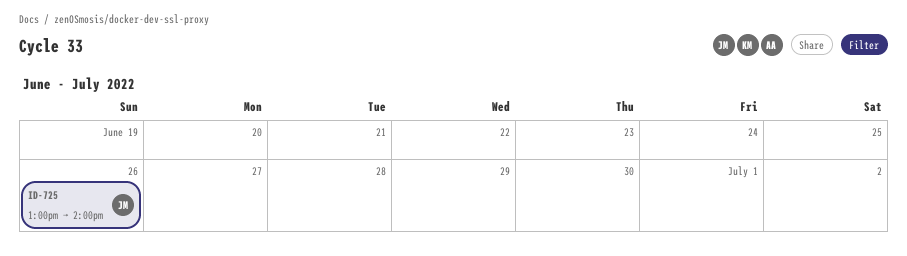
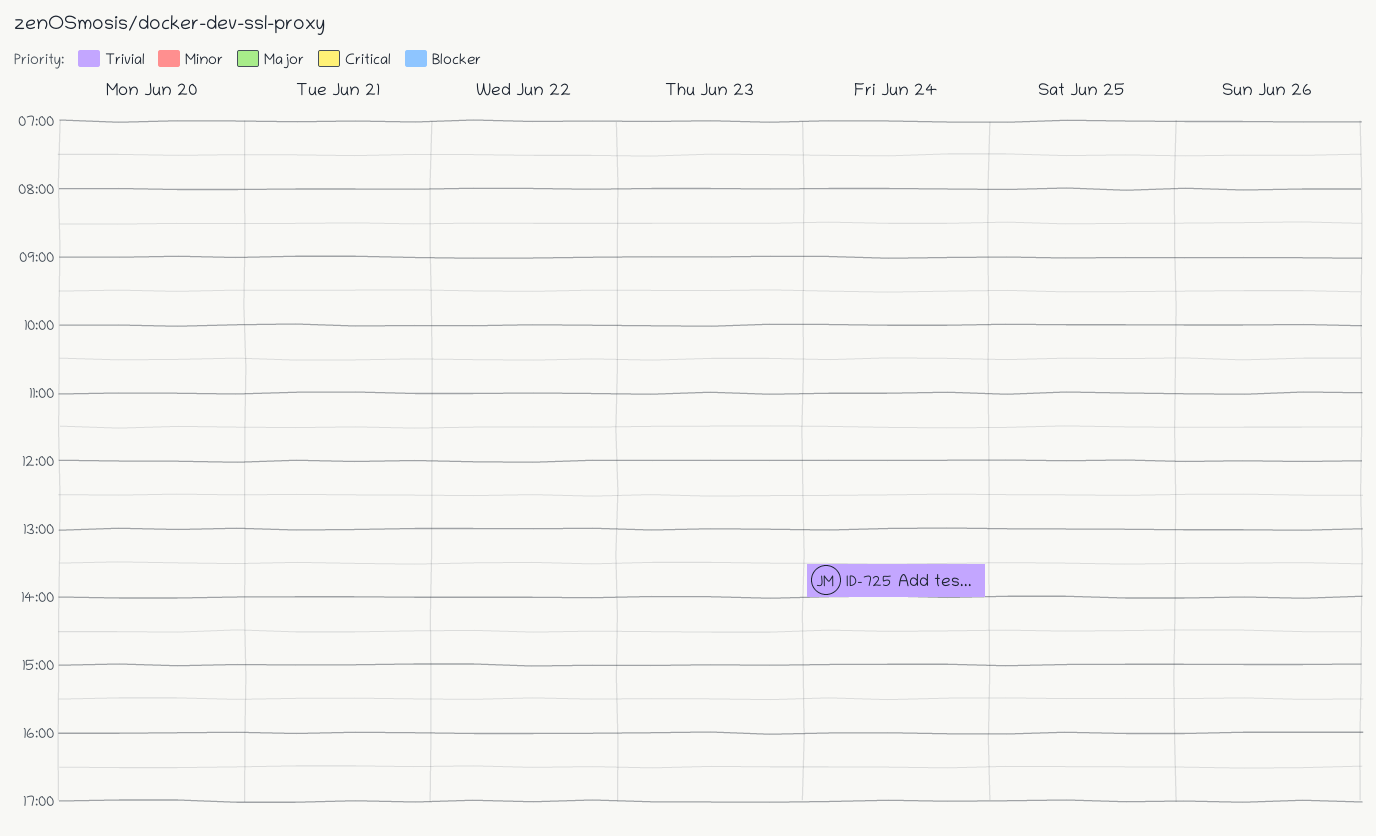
ID-725, day: Jun 26 -> Jun 24
ID-725, begins: 13:00 -> 13:30

